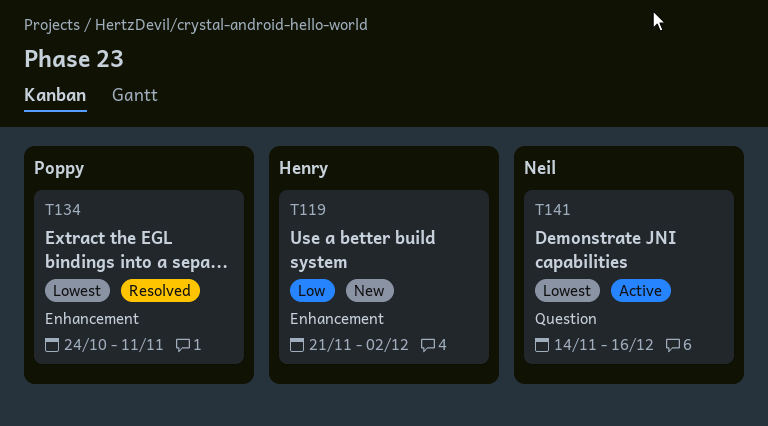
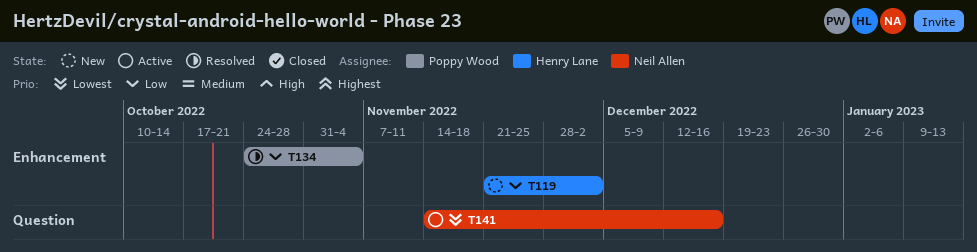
T134, priority: Lowest -> Low
T134, due: Nov 11 -> Nov 4

